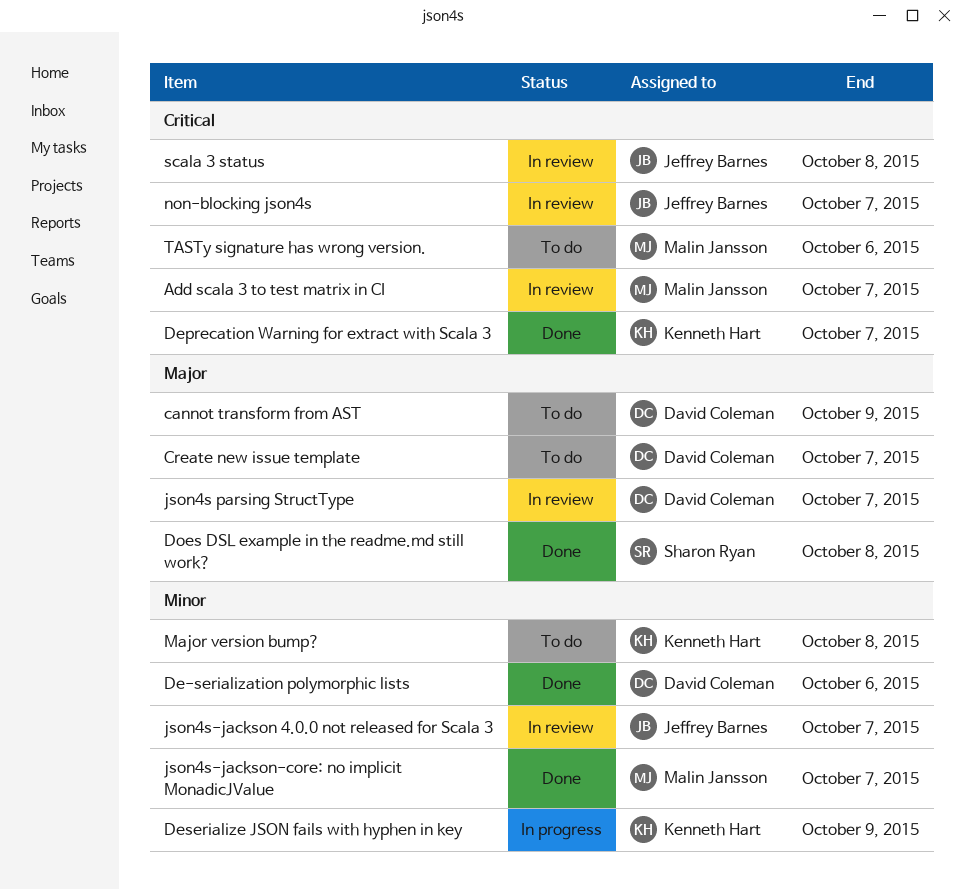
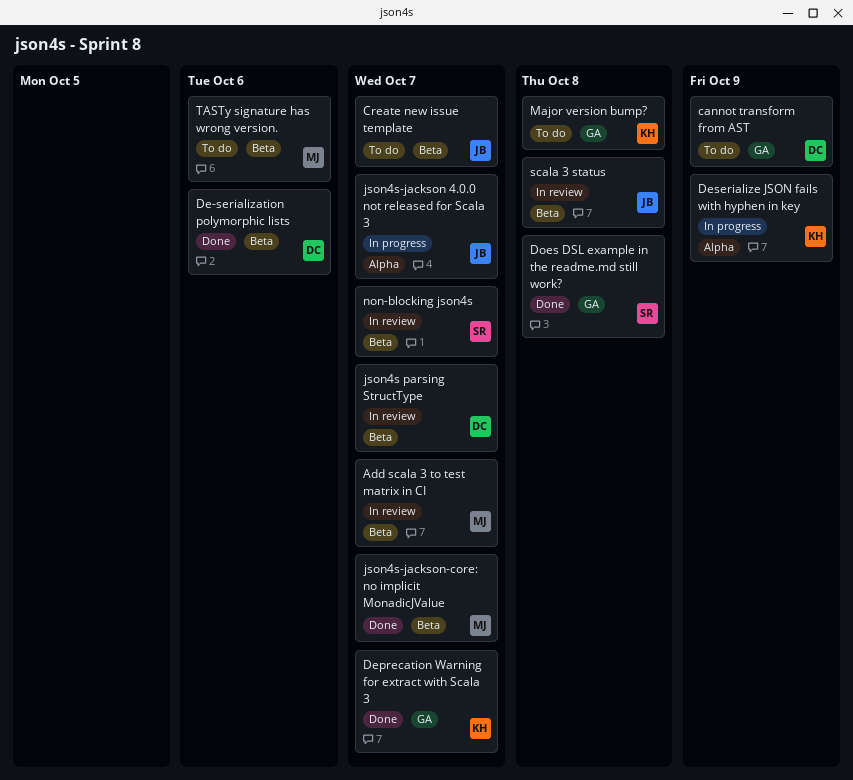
Create new issue template, owner: David Coleman -> Jeffrey Barnes
json4s-jackson 4.0.0 not released for Scala 3, status: In review -> In progress
non-blocking json4s, owner: Jeffrey Barnes -> Sharon Ryan

